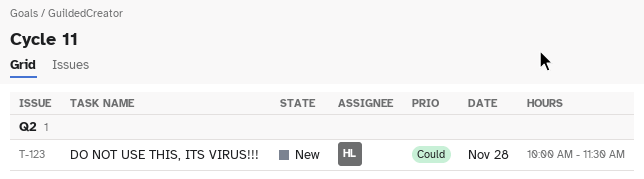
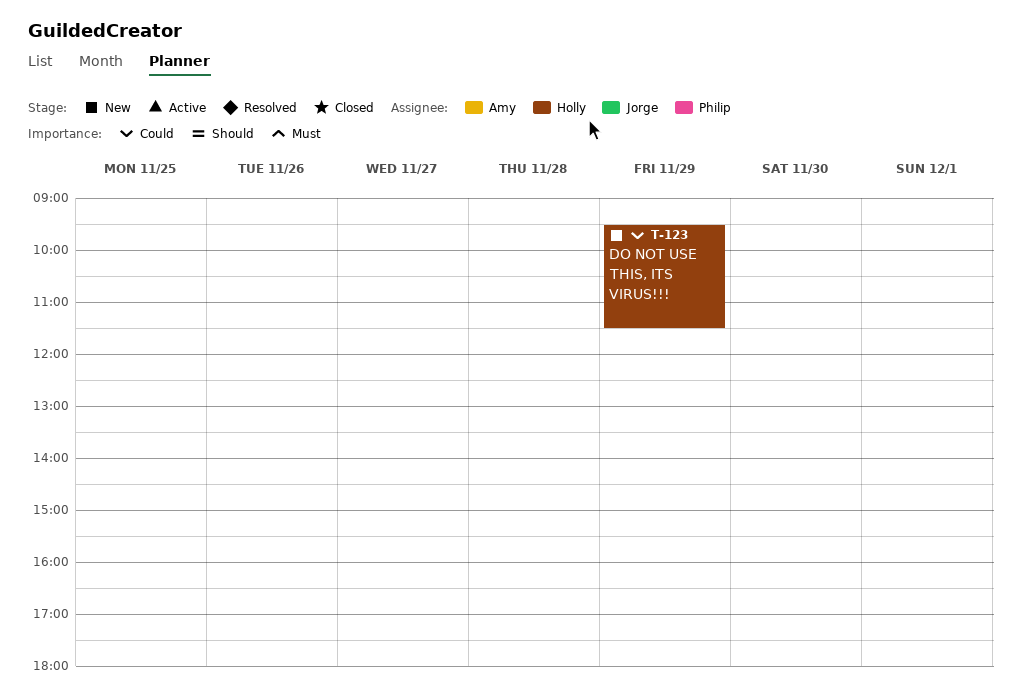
T-123, day: Nov 28 -> Nov 29
T-123, begins: 10:00 -> 09:30

